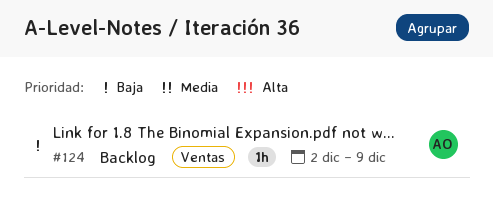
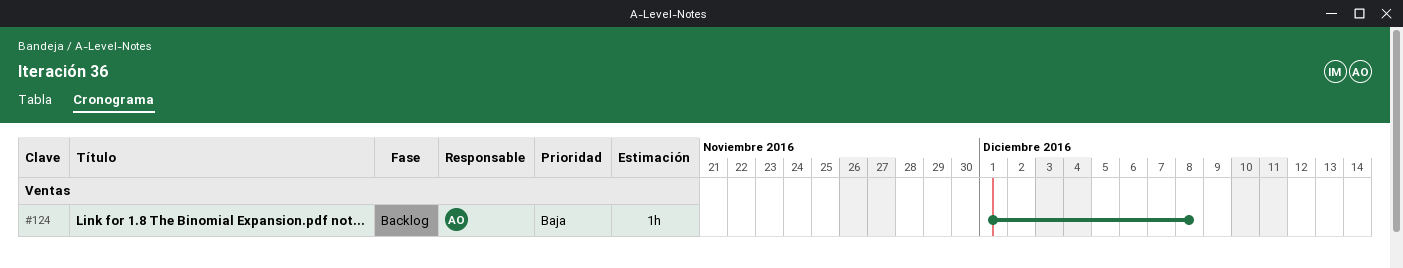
#124, start: Dec 2 -> Dec 1
#124, due: Dec 9 -> Dec 8

